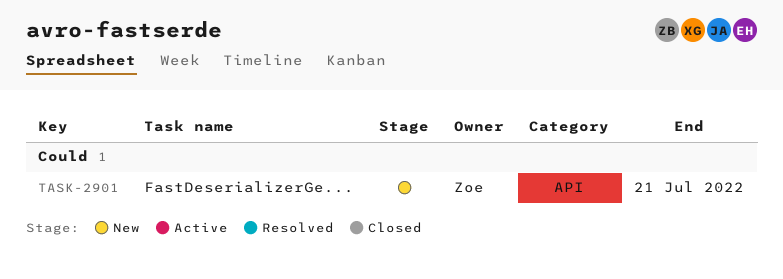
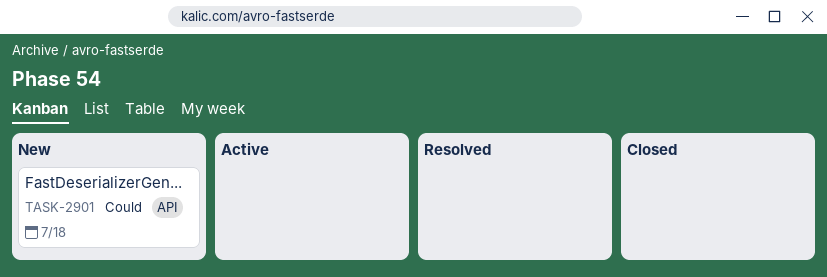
TASK-2901, due: Jul 21 -> Jul 18

